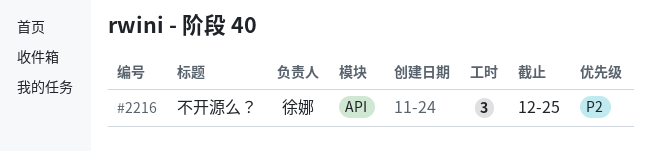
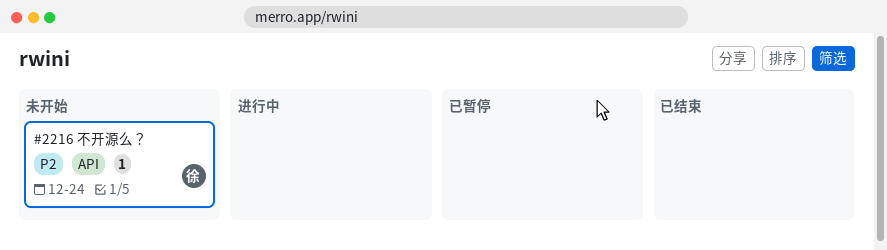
#2216, estimate: 3 -> 1
#2216, due: Dec 25 -> Dec 24

